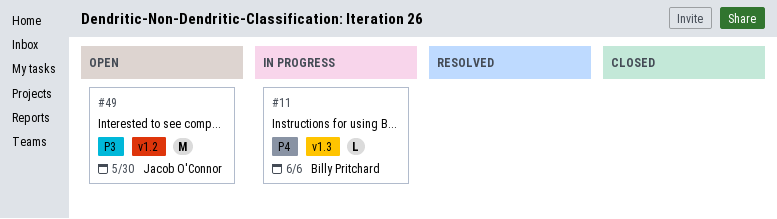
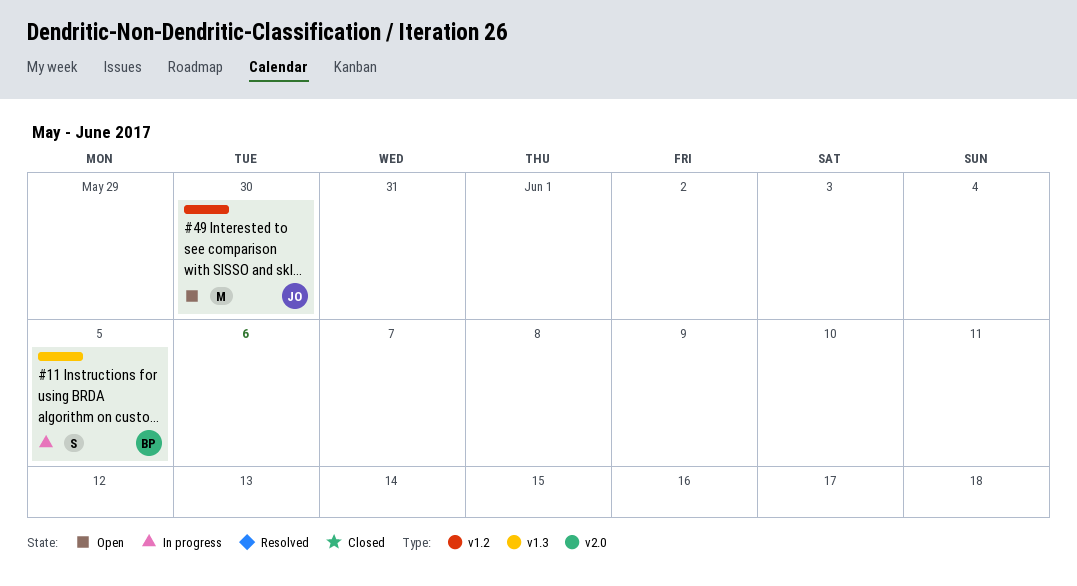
#11, estimate: L -> S
#11, due: Jun 6 -> Jun 5

